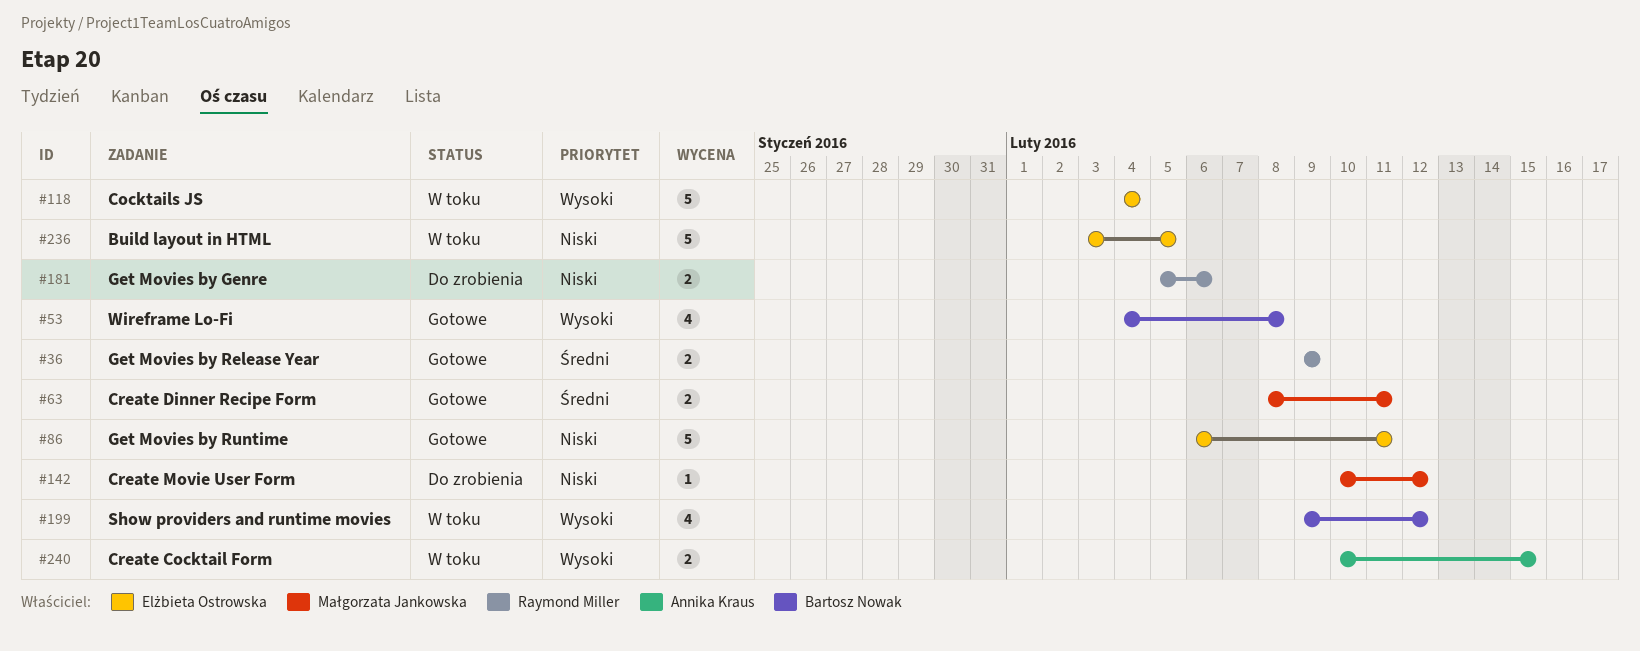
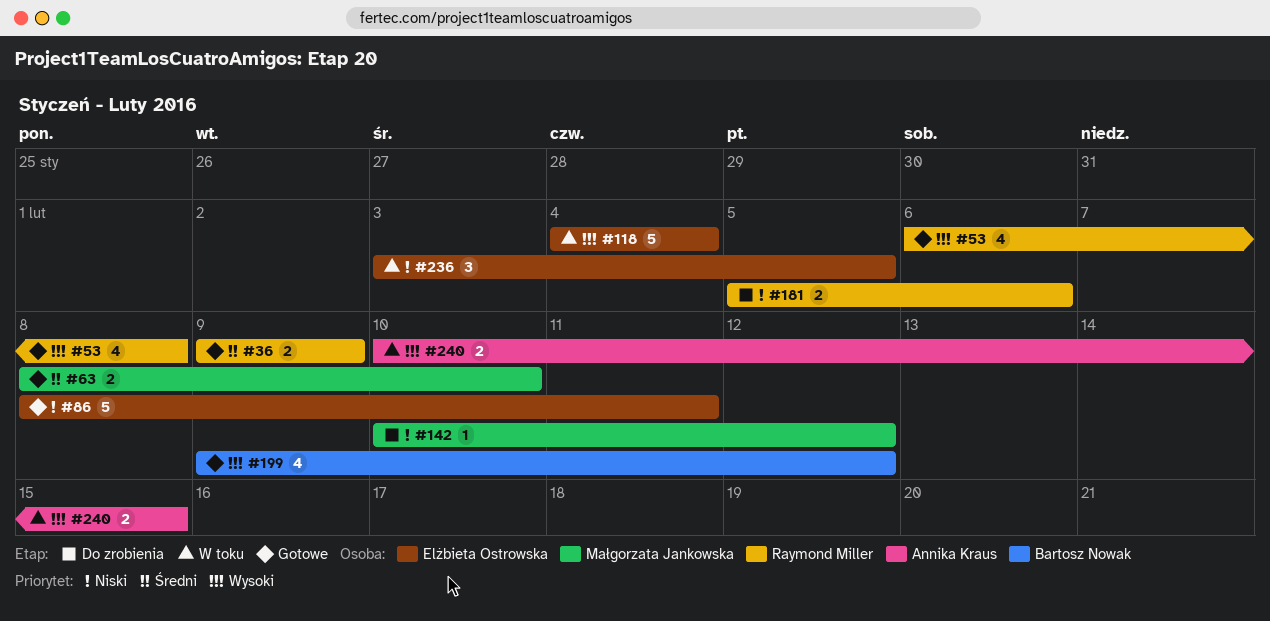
#53, owner: Bartosz Nowak -> Raymond Miller
#53, start: Feb 4 -> Feb 6
#63, due: Feb 11 -> Feb 10
#86, start: Feb 6 -> Feb 8
#199, status: W toku -> Gotowe
#236, estimate: 5 -> 3

